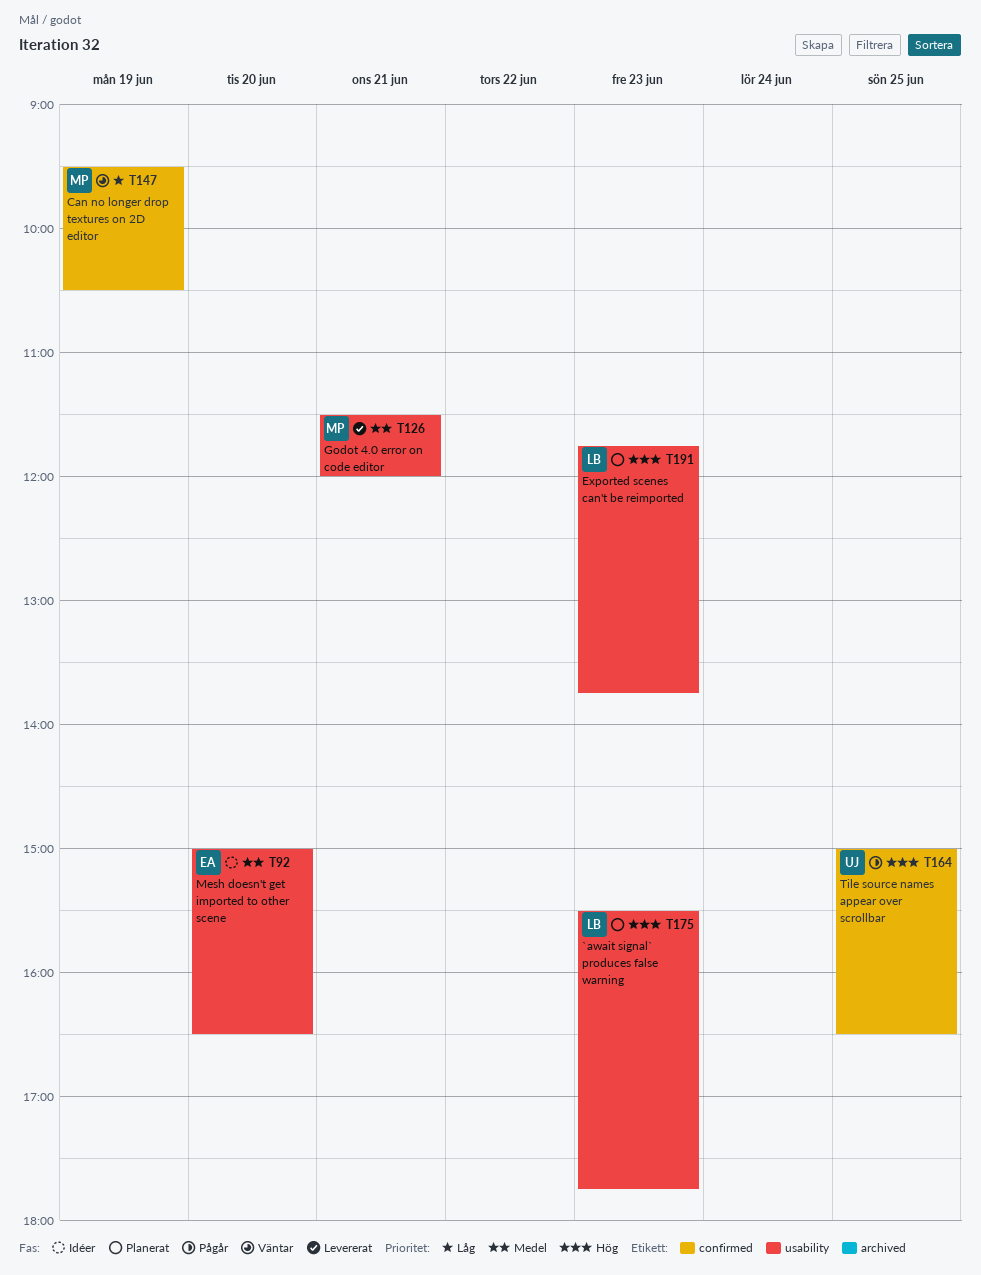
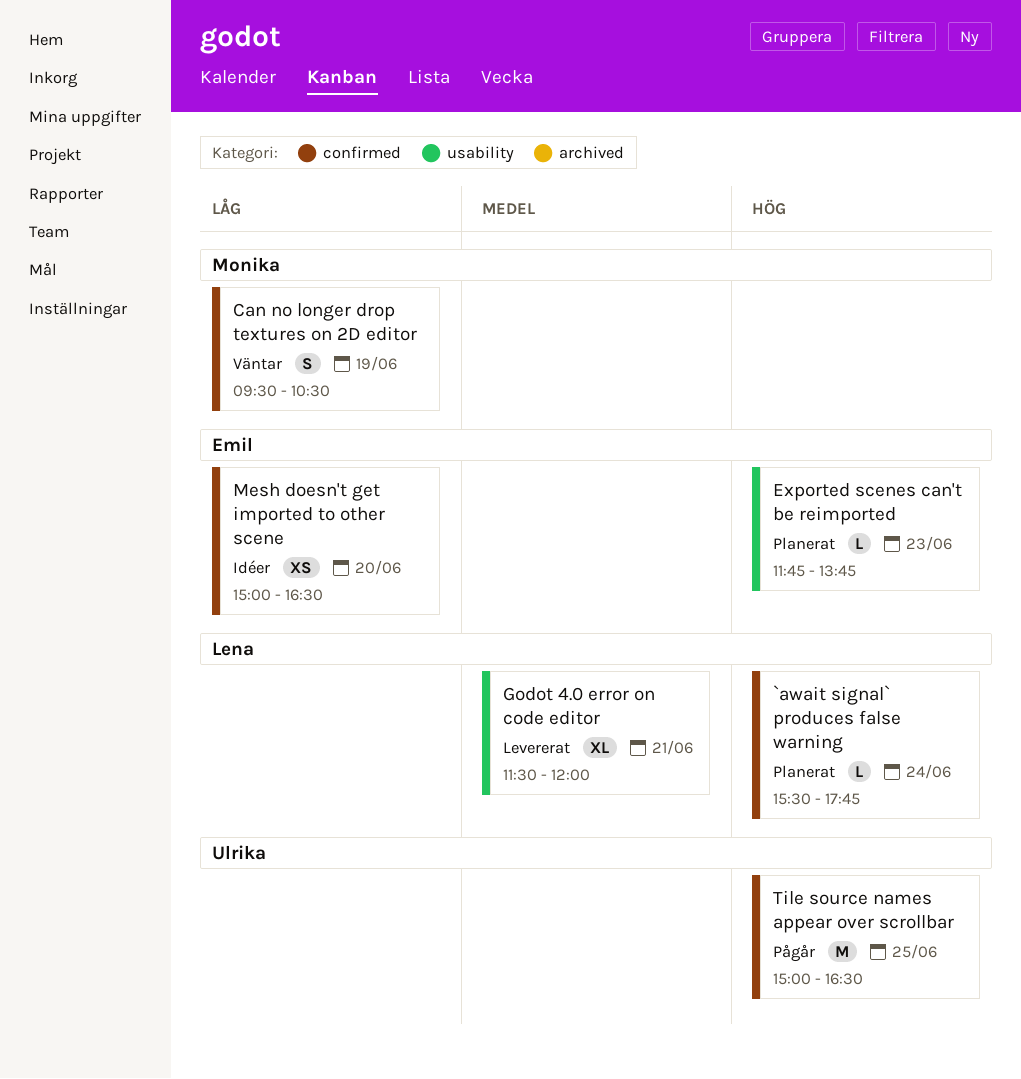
`await signal` produces false warning, label: usability -> confirmed
`await signal` produces false warning, day: Jun 23 -> Jun 24
Exported scenes can't be reimported, owner: Lena -> Emil
Godot 4.0 error on code editor, owner: Monika -> Lena
Mesh doesn't get imported to other scene, priority: Medel -> Låg
Mesh doesn't get imported to other scene, label: usability -> confirmed

